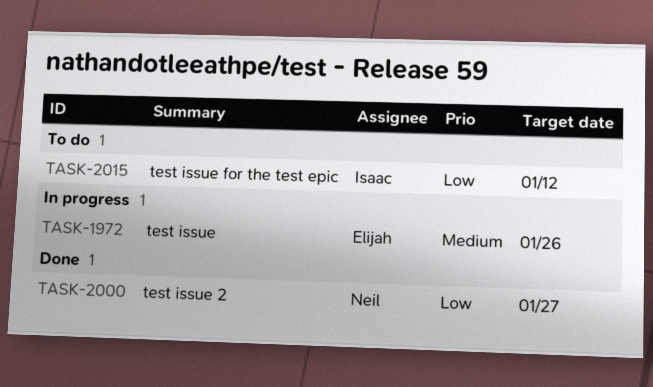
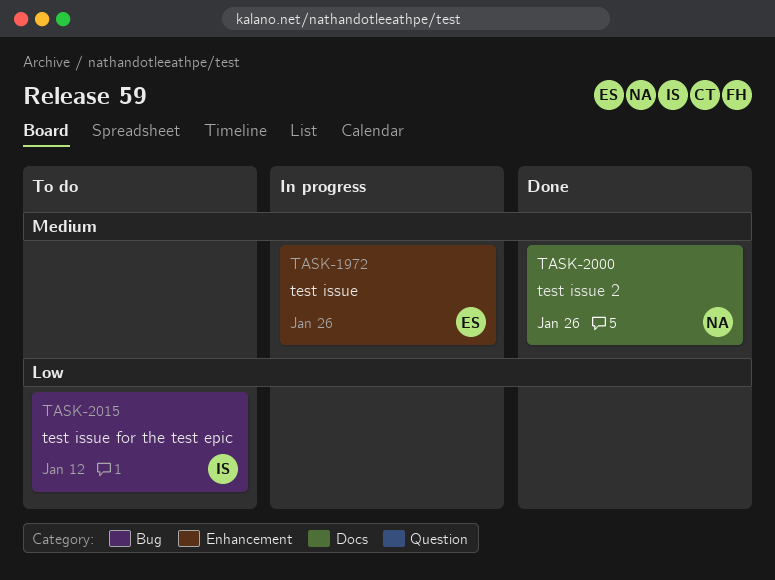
TASK-2000, priority: Low -> Medium
TASK-2000, due: Jan 27 -> Jan 26

